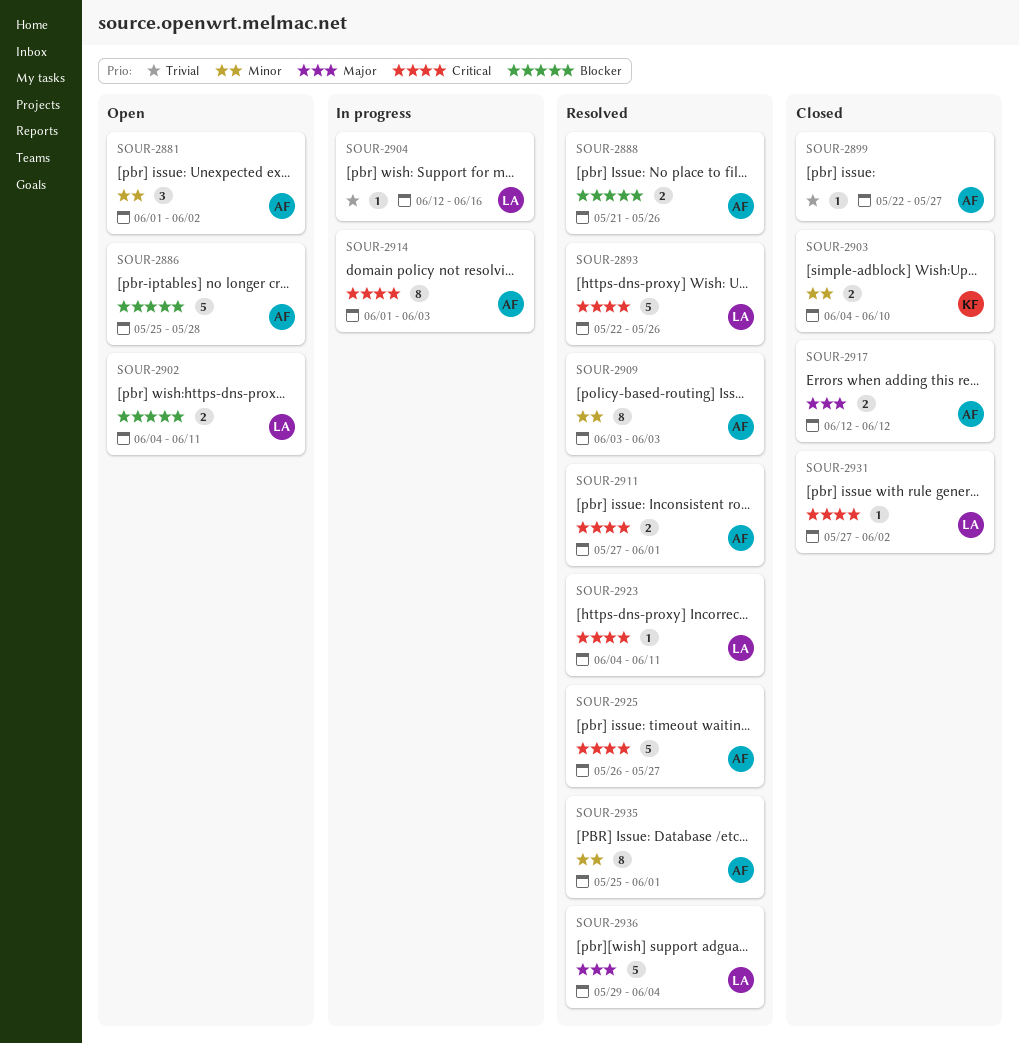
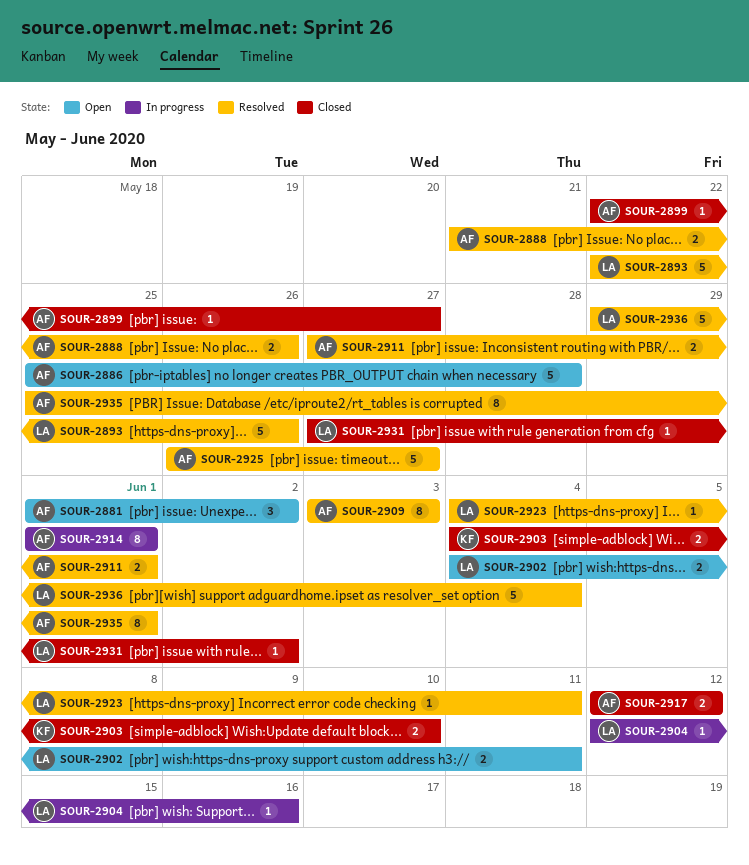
SOUR-2914, due: Jun 3 -> Jun 1

